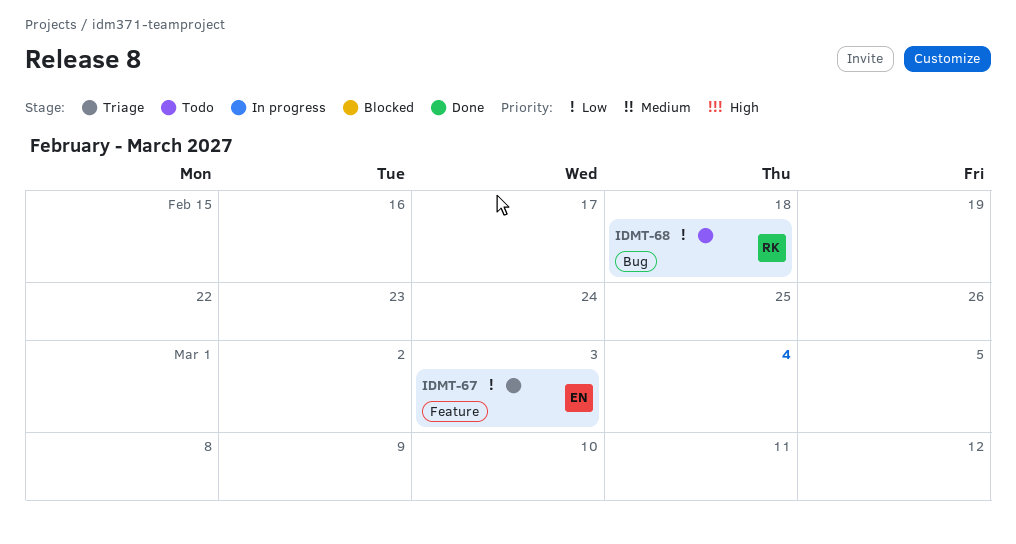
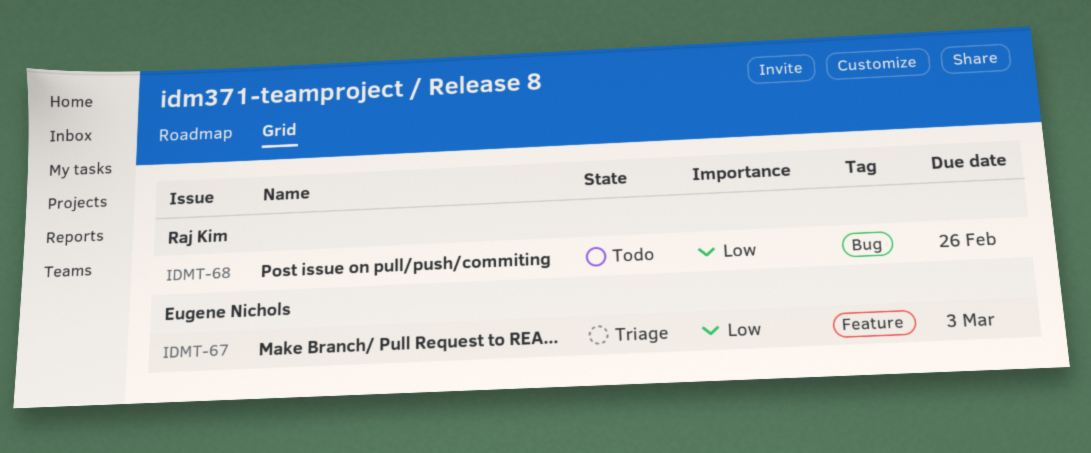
IDMT-68, due: Feb 18 -> Feb 26

